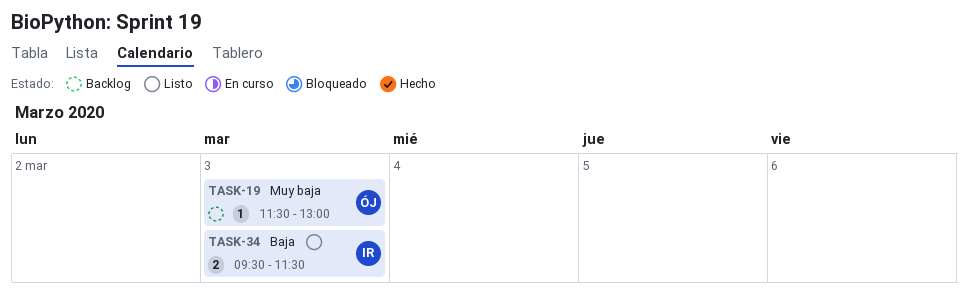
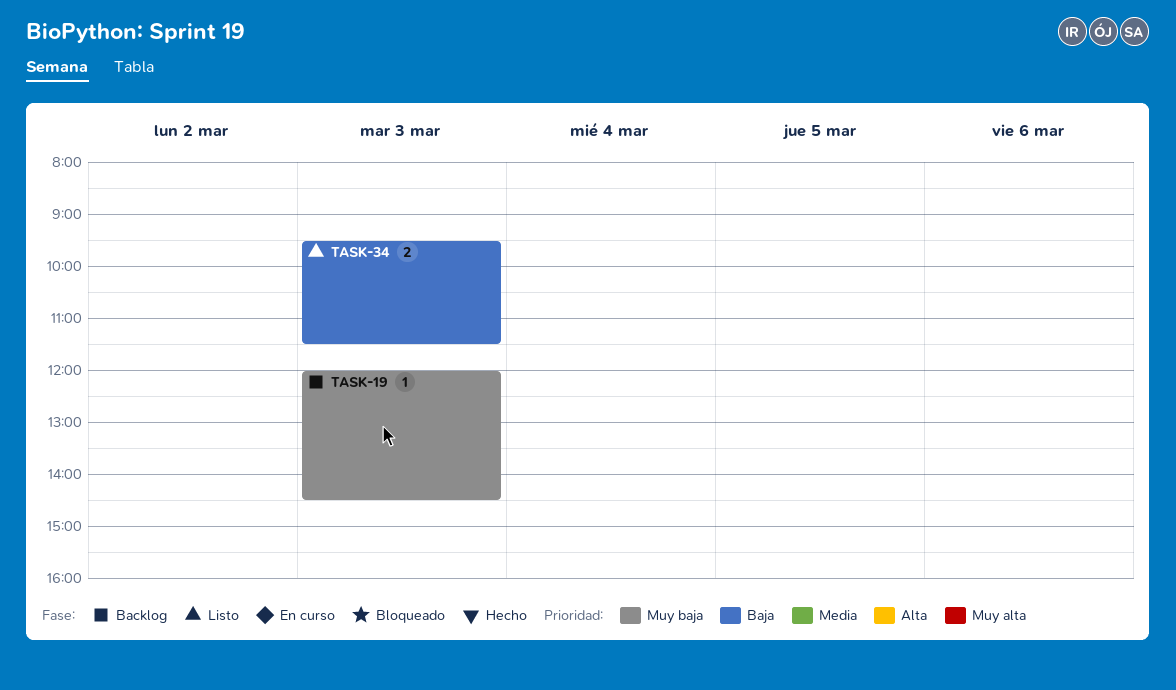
TASK-19, begins: 11:30 -> 12:00
TASK-19, ends: 13:00 -> 14:30

